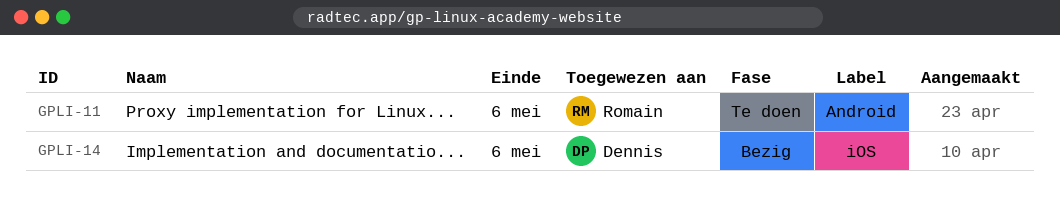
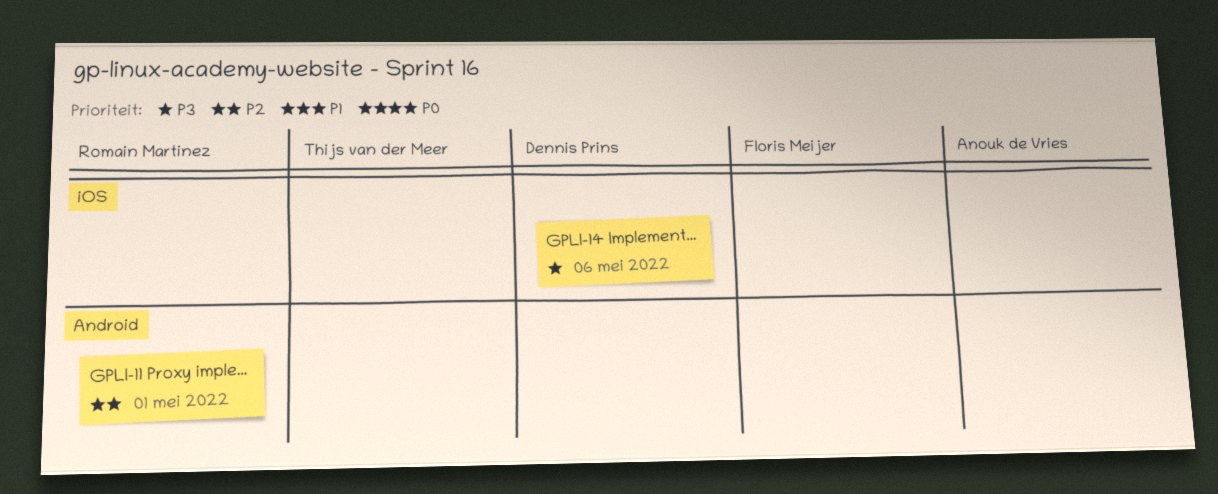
GPLI-11, due: May 6 -> May 1

